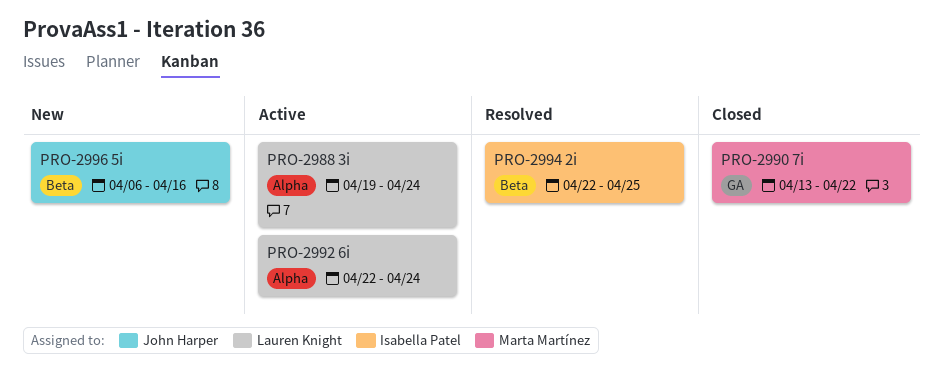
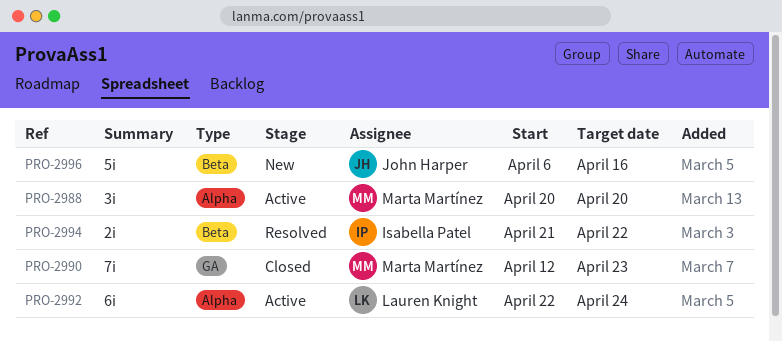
PRO-2988, owner: Lauren Knight -> Marta Martínez
PRO-2988, start: Apr 19 -> Apr 20
PRO-2988, due: Apr 24 -> Apr 20
PRO-2990, start: Apr 13 -> Apr 12
PRO-2990, due: Apr 22 -> Apr 23
PRO-2994, start: Apr 22 -> Apr 21
PRO-2994, due: Apr 25 -> Apr 22

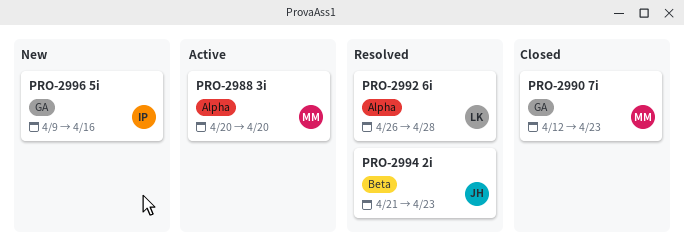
PRO-2992, status: Active -> Resolved
PRO-2992, start: Apr 22 -> Apr 26
PRO-2992, due: Apr 24 -> Apr 28
PRO-2994, owner: Isabella Patel -> John Harper
PRO-2994, due: Apr 22 -> Apr 23
PRO-2996, owner: John Harper -> Isabella Patel
PRO-2996, label: Beta -> GA
PRO-2996, start: Apr 6 -> Apr 9

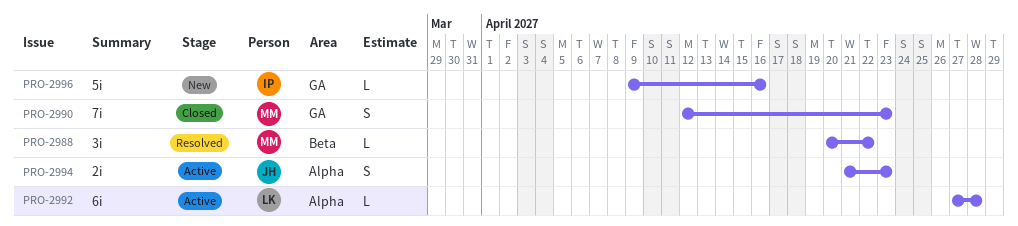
PRO-2988, status: Active -> Resolved
PRO-2988, label: Alpha -> Beta
PRO-2988, due: Apr 20 -> Apr 22
PRO-2992, status: Resolved -> Active
PRO-2992, start: Apr 26 -> Apr 27
PRO-2994, status: Resolved -> Active
PRO-2994, label: Beta -> Alpha

